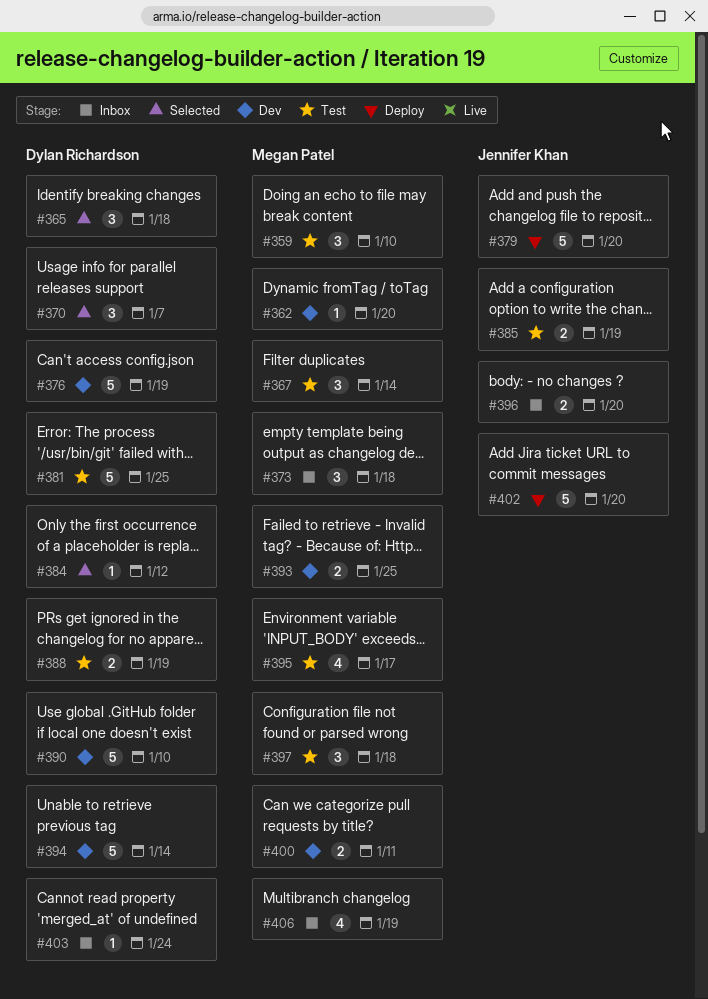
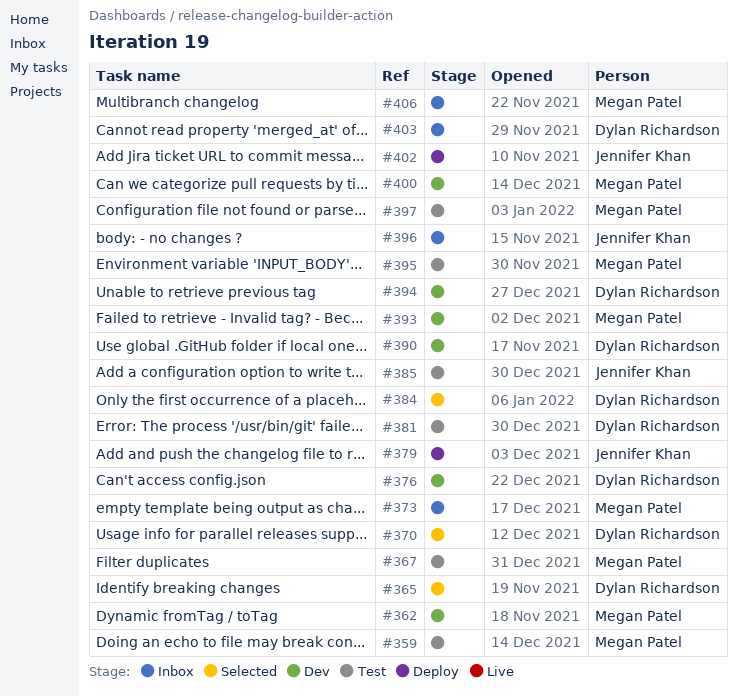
#388: present -> none

